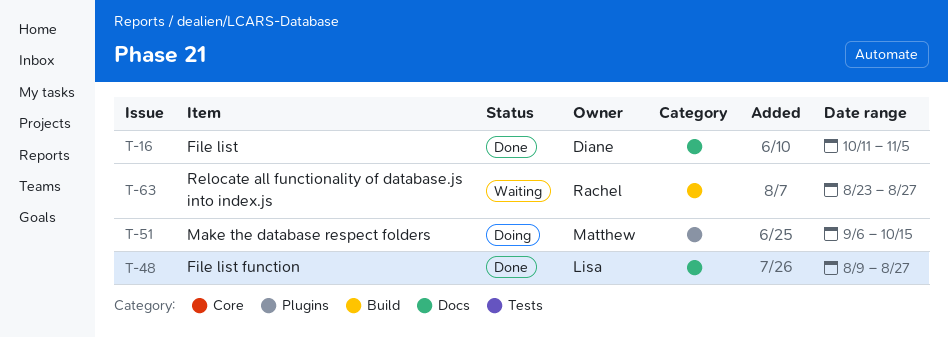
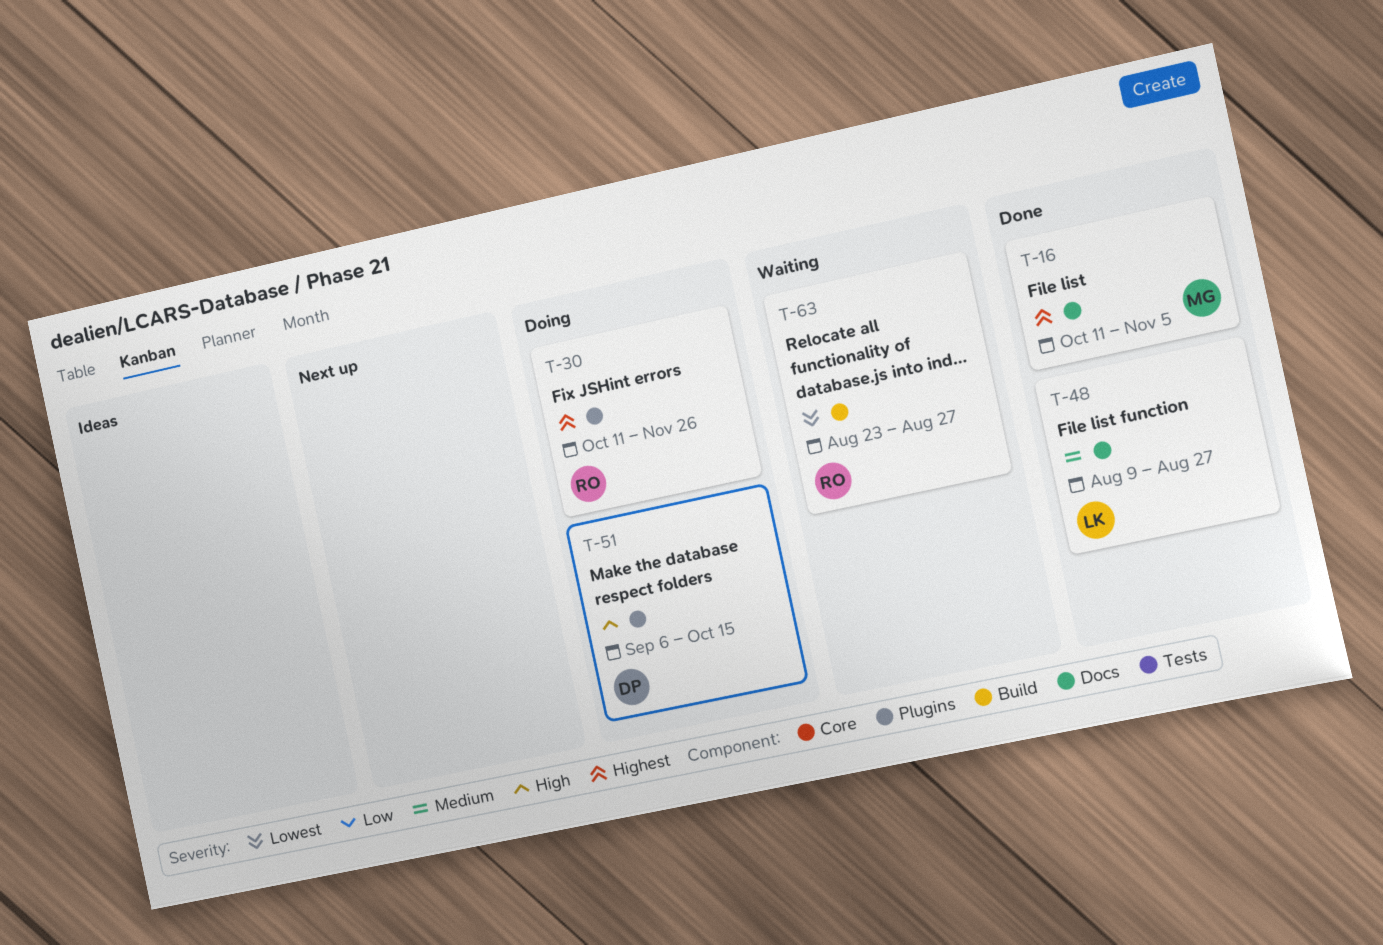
T-16, owner: Diane -> Matthew
T-30: none -> present
T-51, owner: Matthew -> Diane

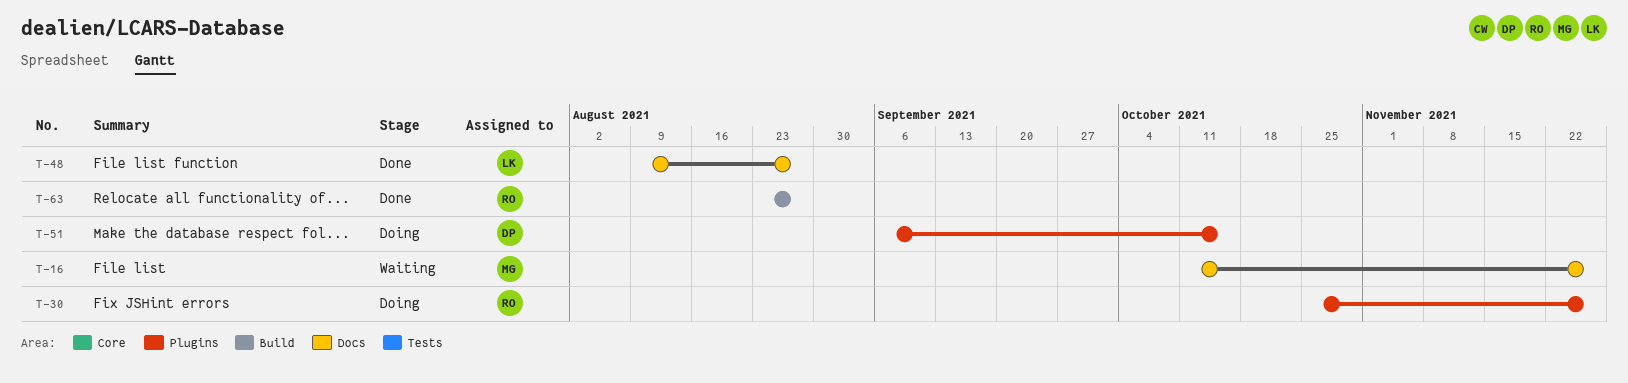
T-16, status: Done -> Waiting
T-16, due: Nov 5 -> Nov 26
T-30, start: Oct 11 -> Oct 25
T-63, status: Waiting -> Done

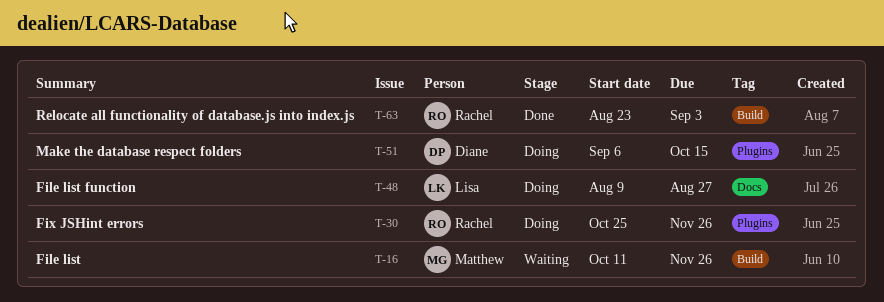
T-16, label: Docs -> Build
T-48, status: Done -> Doing
T-63, due: Aug 27 -> Sep 3

